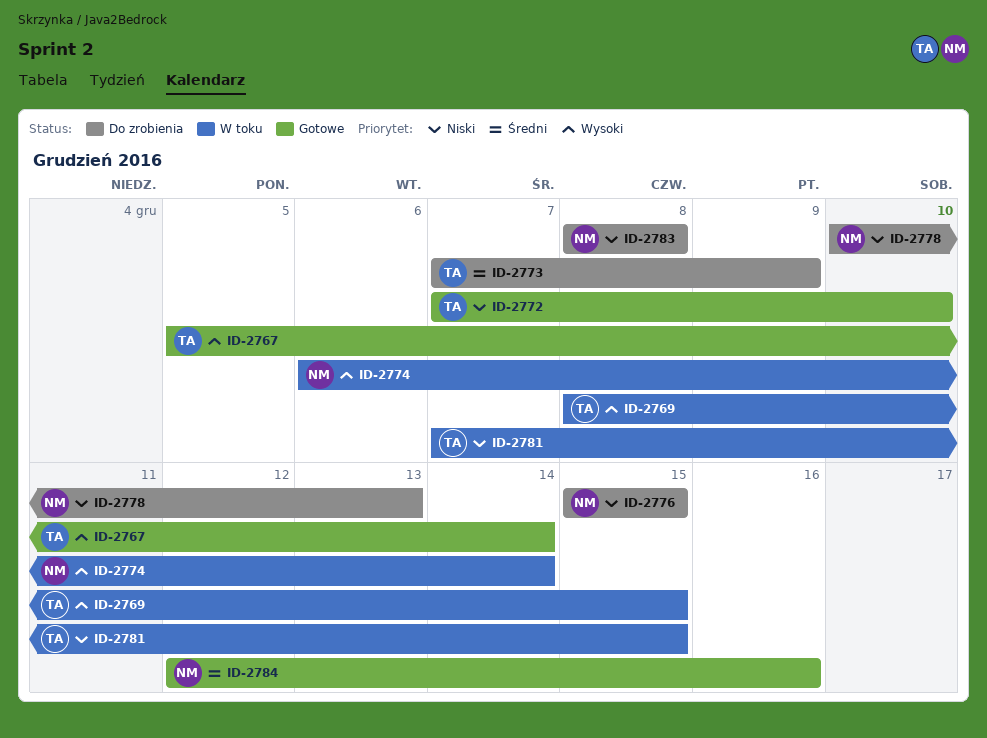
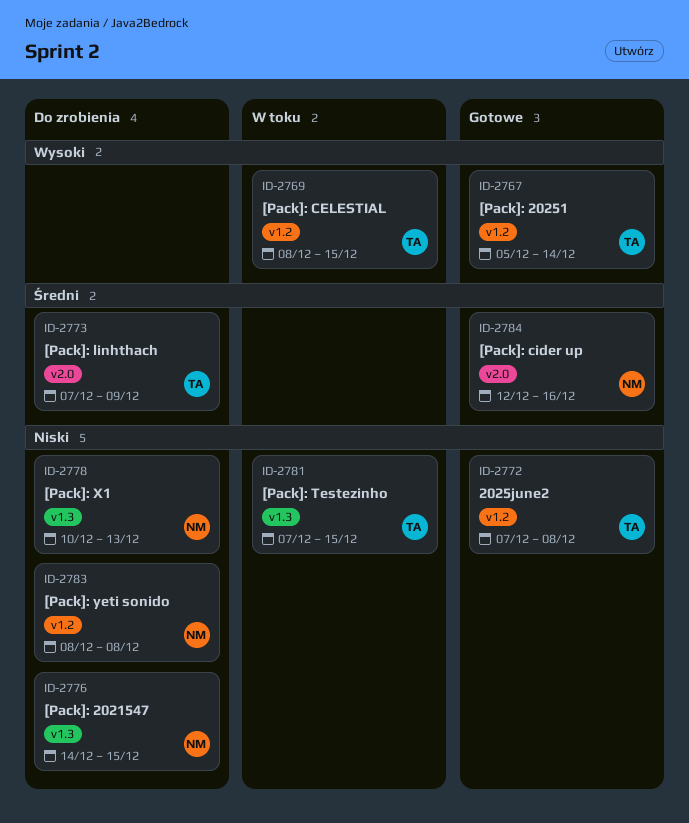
ID-2772, due: Dec 10 -> Dec 8
ID-2774: present -> none
ID-2776, start: Dec 15 -> Dec 14

